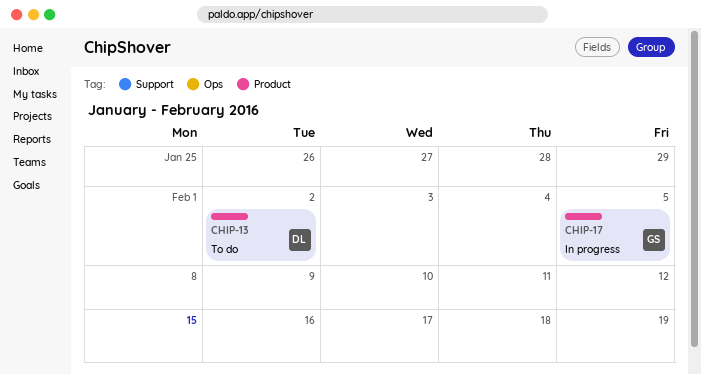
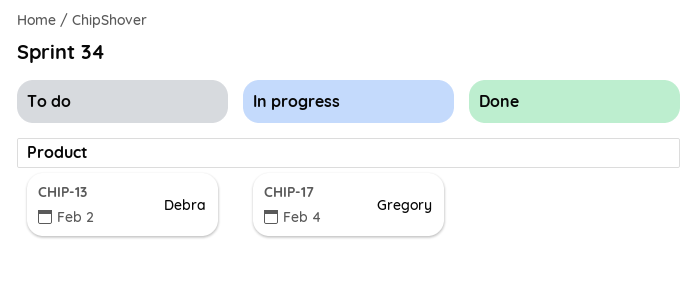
CHIP-17, due: Feb 5 -> Feb 4

